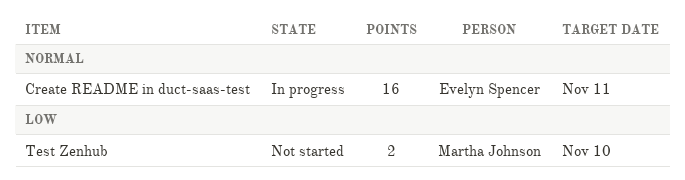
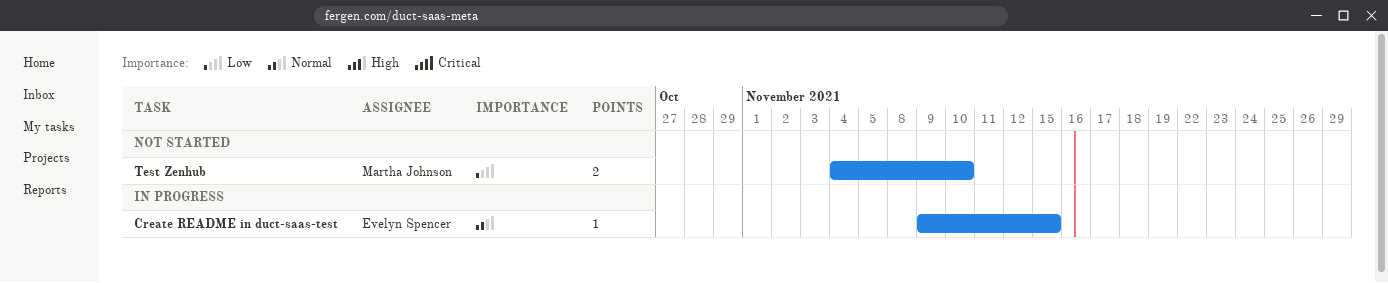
Create README in duct-saas-test, estimate: 16 -> 1
Create README in duct-saas-test, due: Nov 11 -> Nov 15

